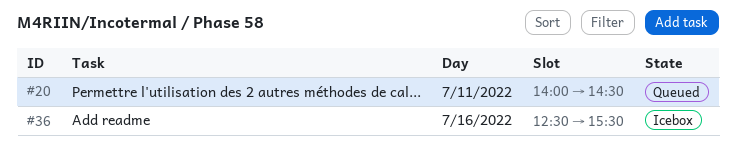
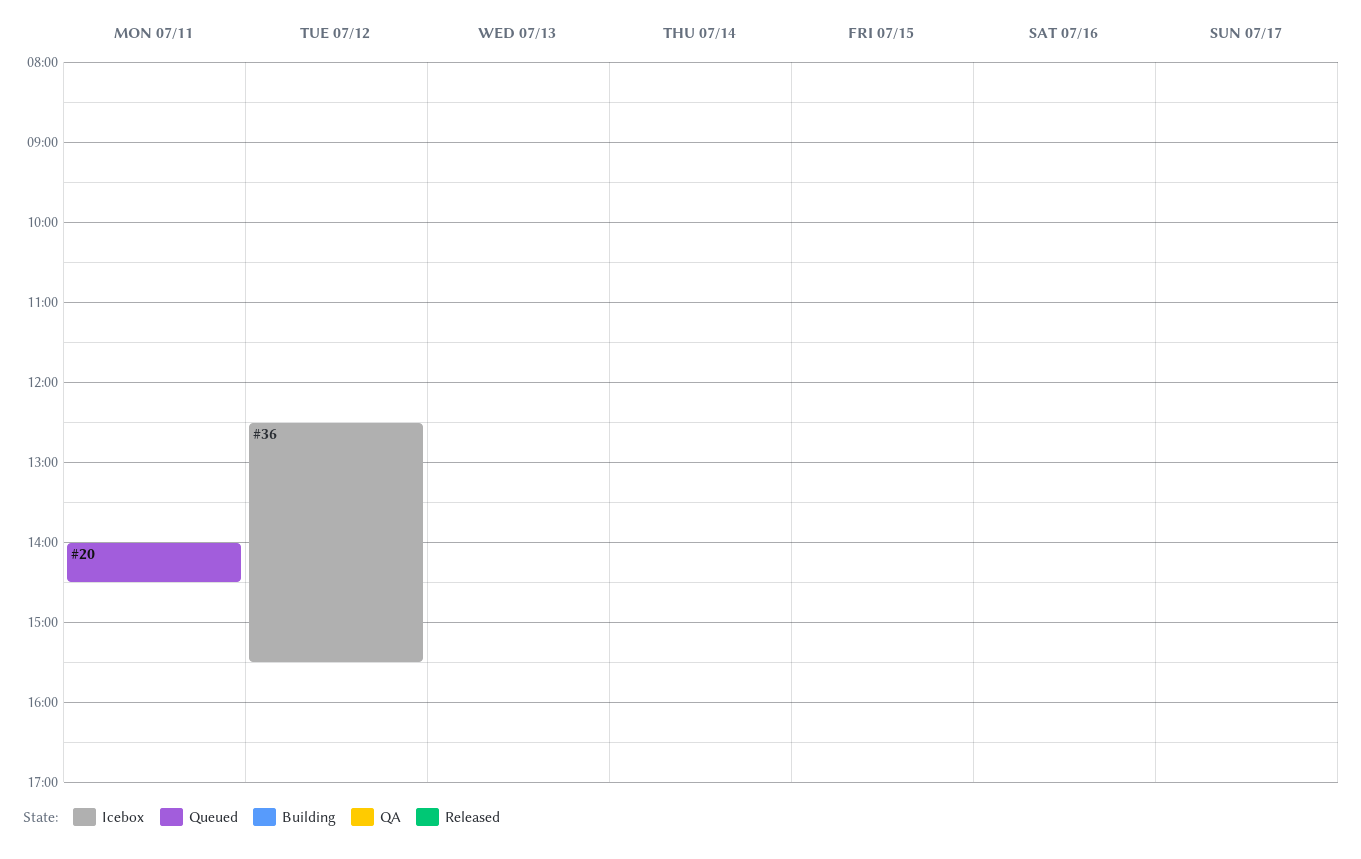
#36, day: Jul 16 -> Jul 12

